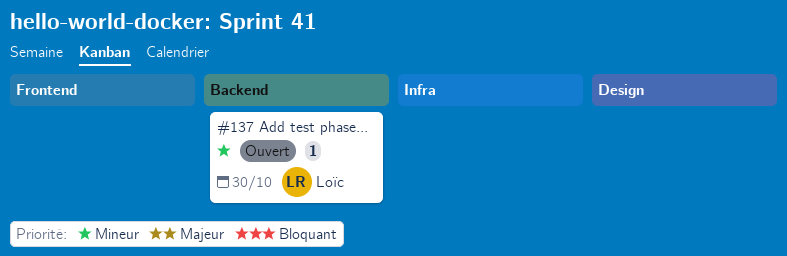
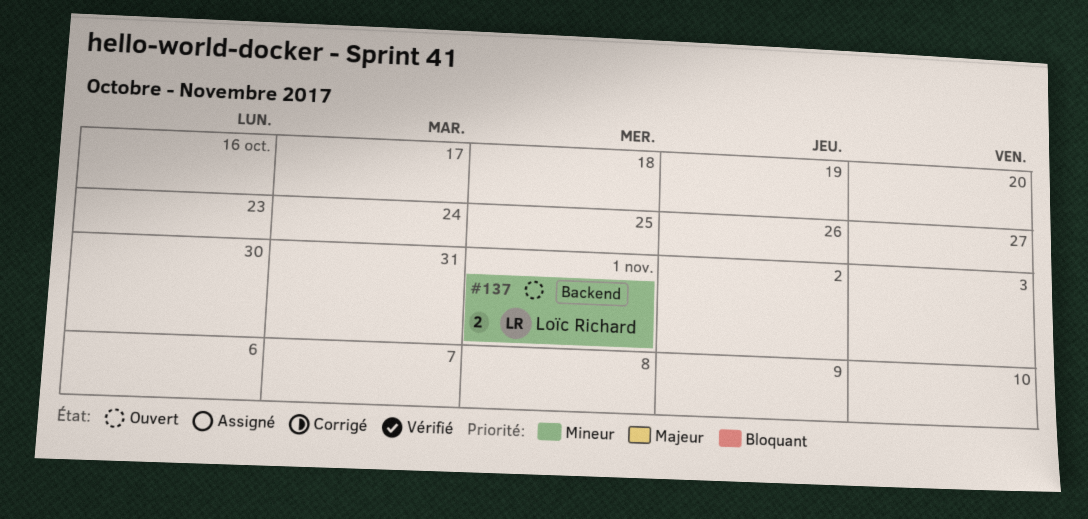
#137, estimate: 1 -> 2
#137, due: Oct 30 -> Nov 1

